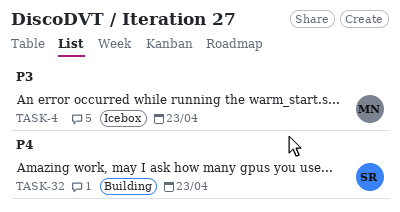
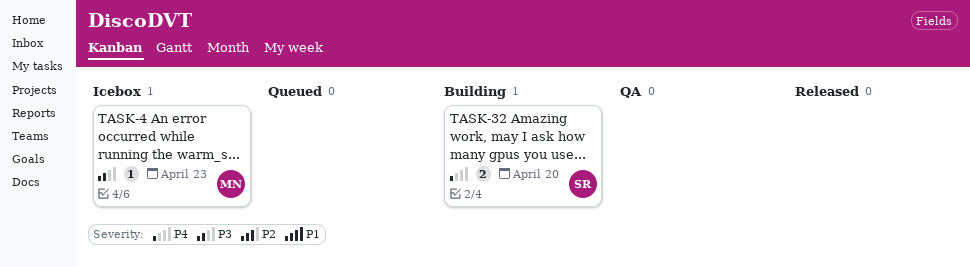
TASK-32, due: Apr 23 -> Apr 20

